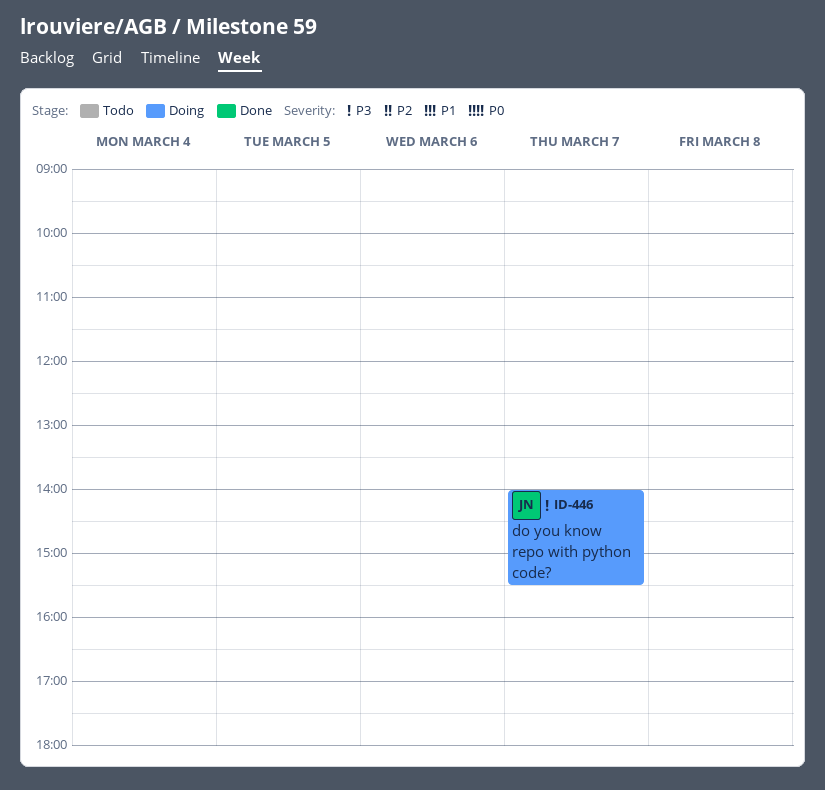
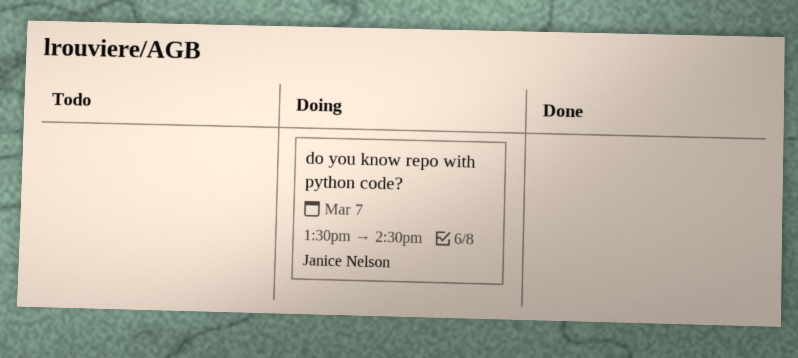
do you know repo with python code?, begins: 14:00 -> 13:30
do you know repo with python code?, ends: 15:30 -> 14:30

